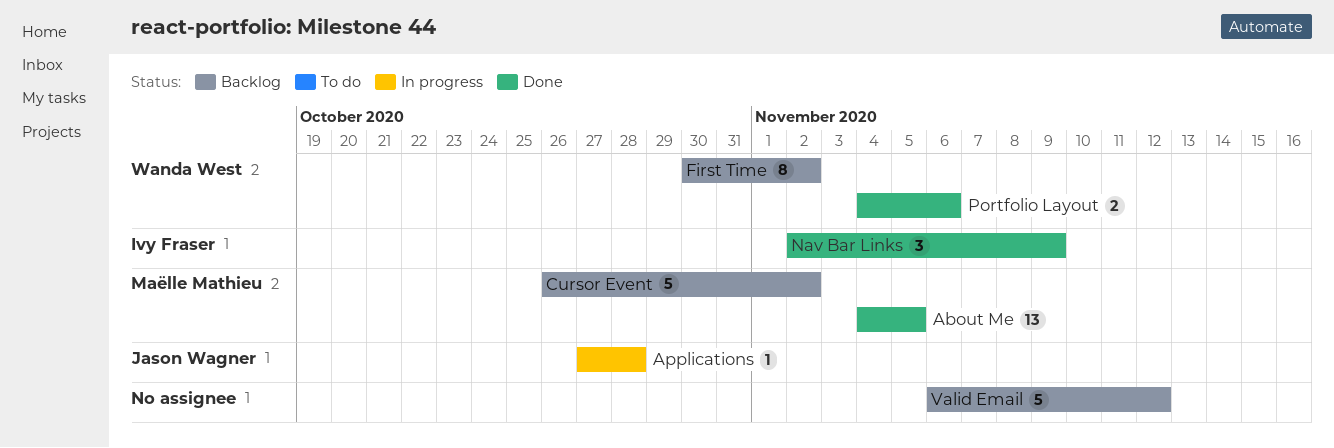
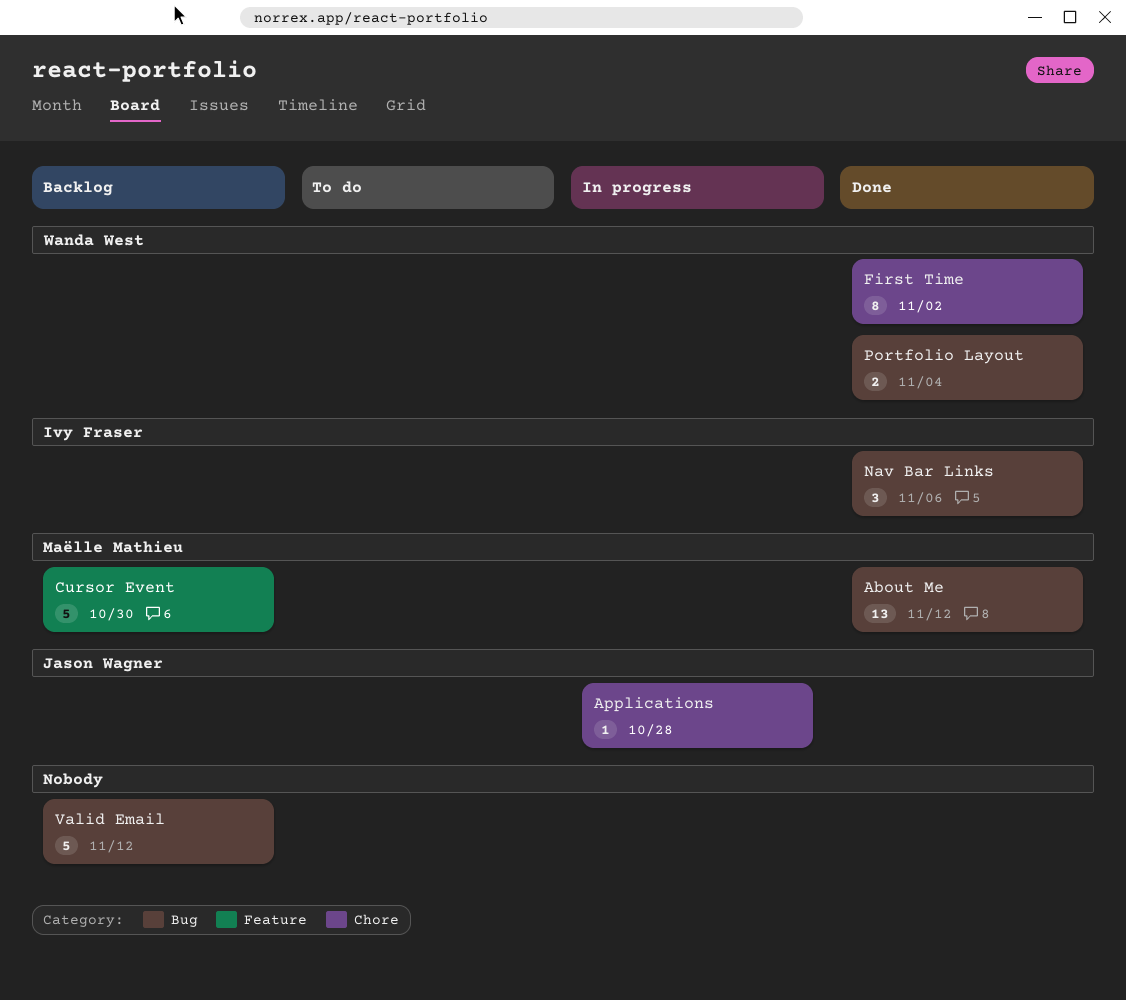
About Me, due: Nov 5 -> Nov 12
Cursor Event, due: Nov 2 -> Oct 30
First Time, status: Backlog -> Done
Nav Bar Links, due: Nov 9 -> Nov 6
Portfolio Layout, due: Nov 6 -> Nov 4

